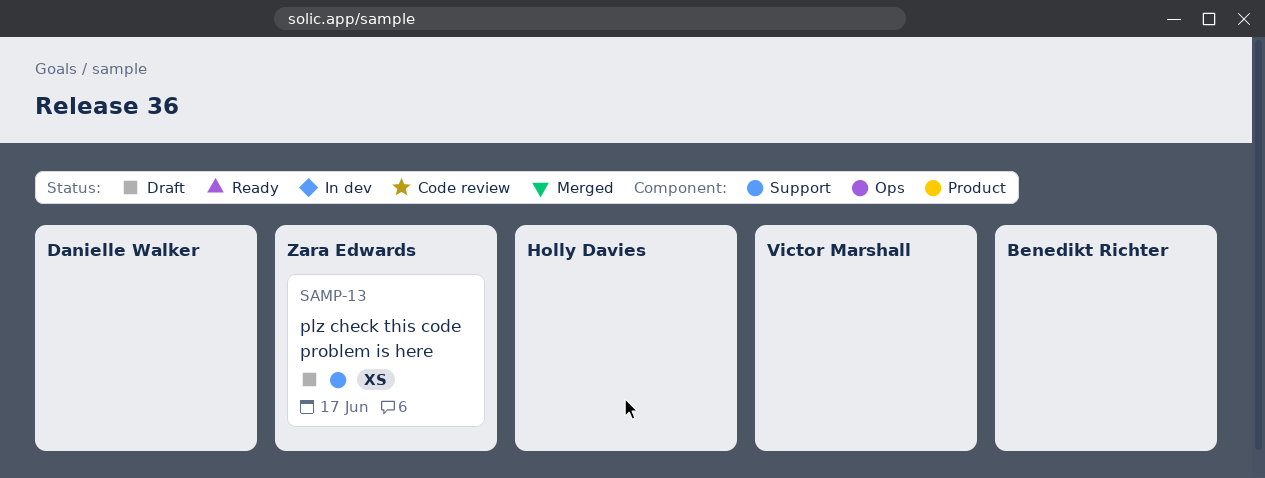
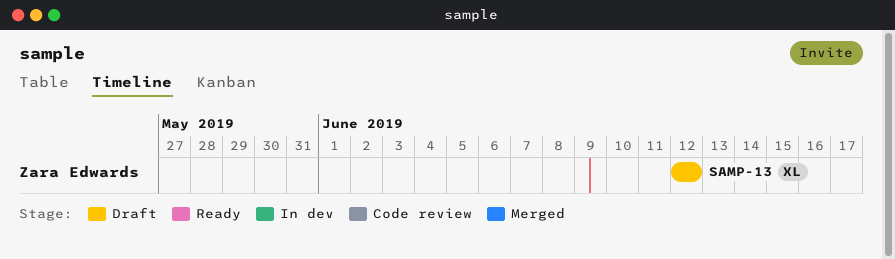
SAMP-13, estimate: XS -> XL
SAMP-13, due: Jun 17 -> Jun 12

